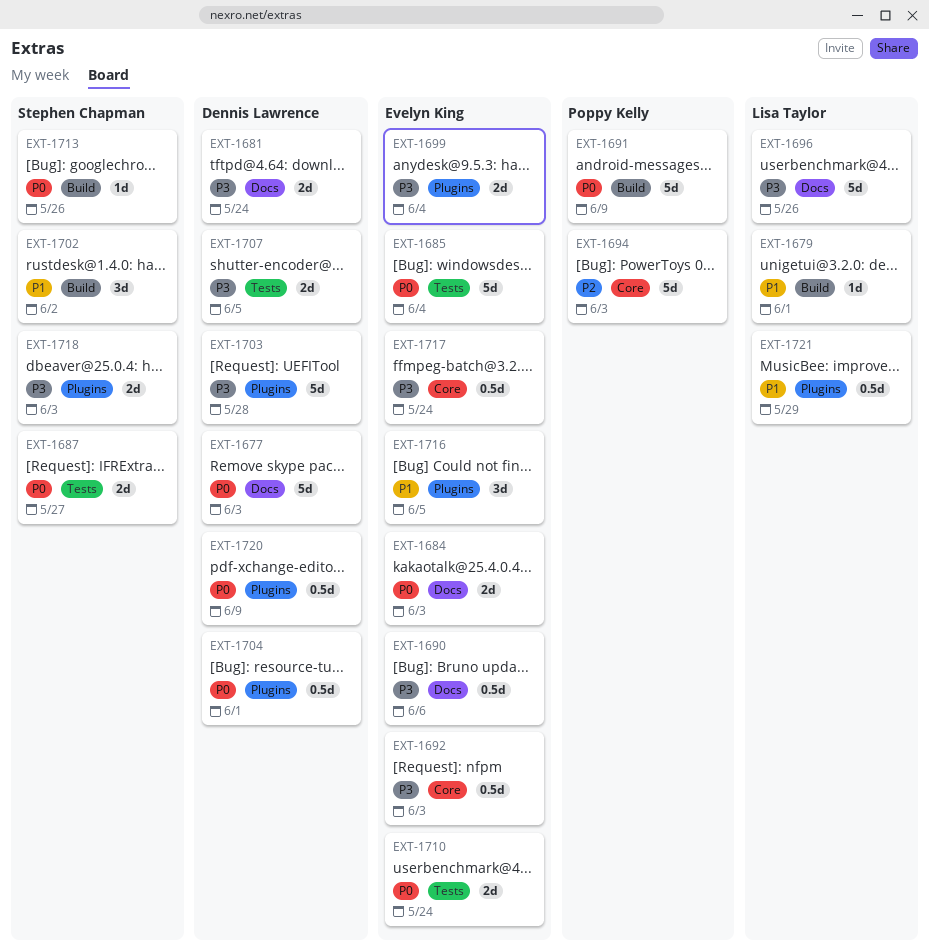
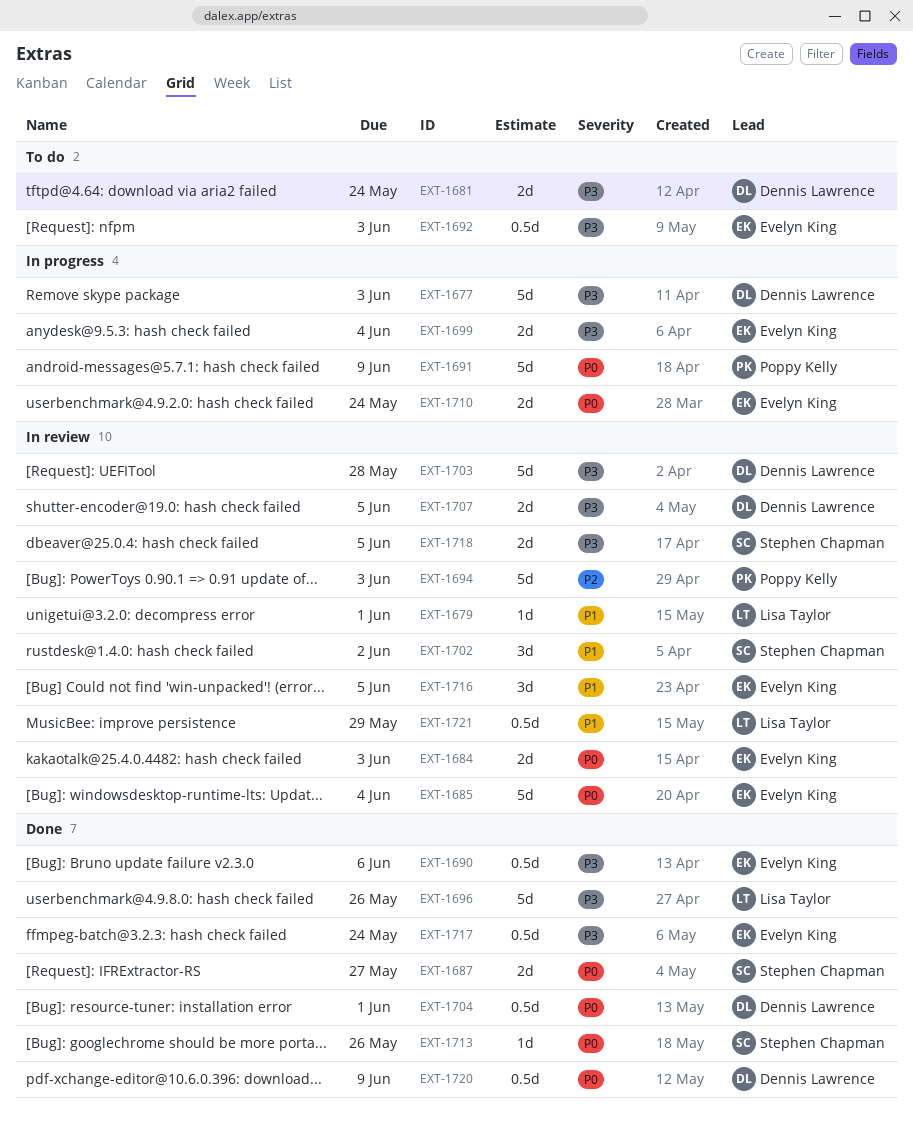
EXT-1677, priority: P0 -> P3
EXT-1718, due: Jun 3 -> Jun 5

